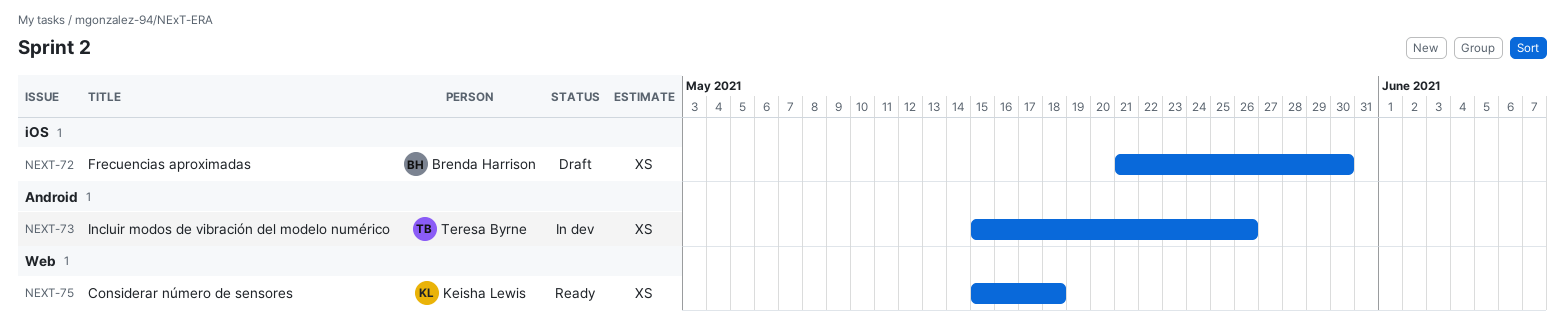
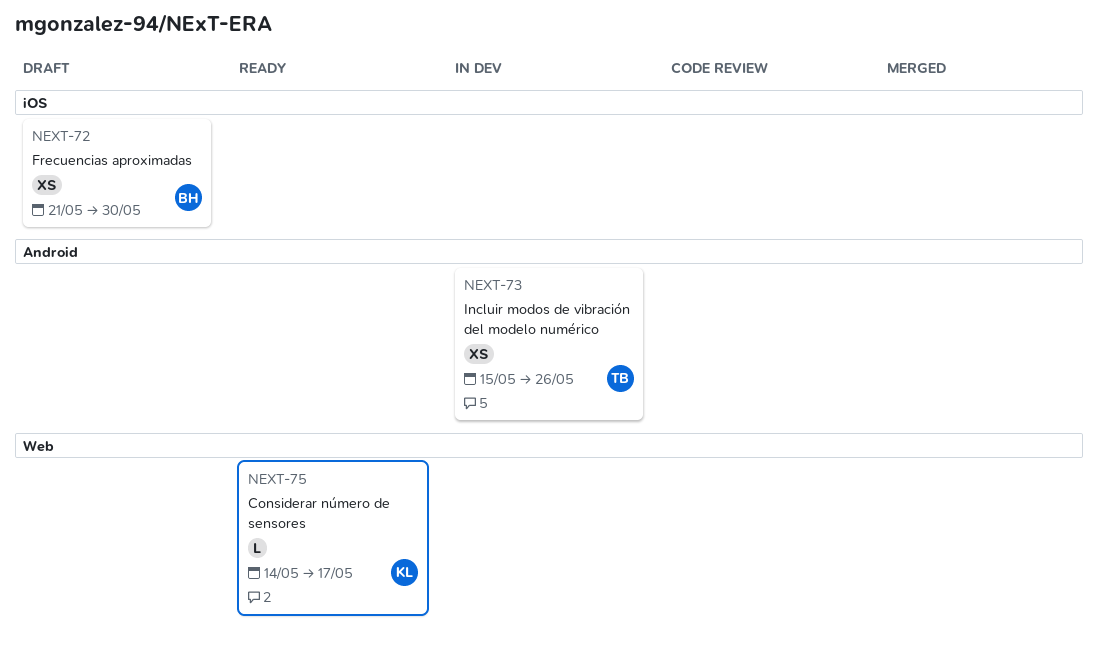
NEXT-75, estimate: XS -> L
NEXT-75, start: May 15 -> May 14
NEXT-75, due: May 18 -> May 17

